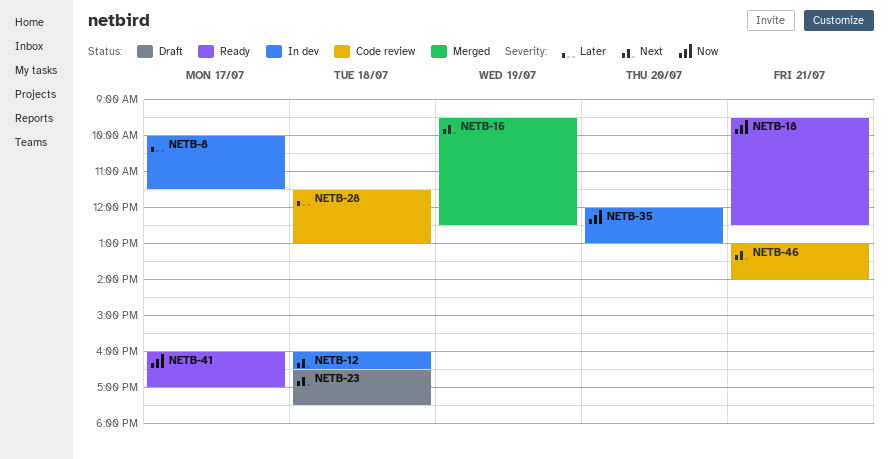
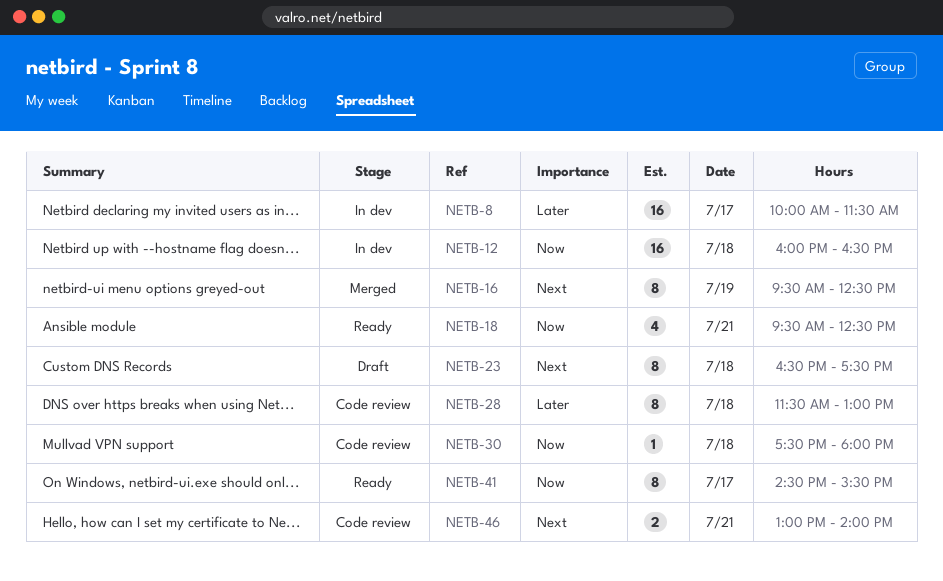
NETB-12, priority: Next -> Now
NETB-30: none -> present
NETB-35: present -> none
NETB-41, begins: 16:00 -> 14:30
NETB-41, ends: 17:00 -> 15:30

